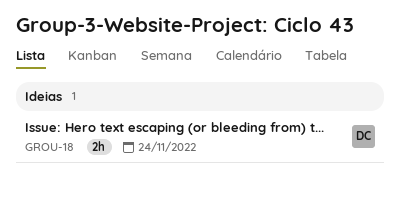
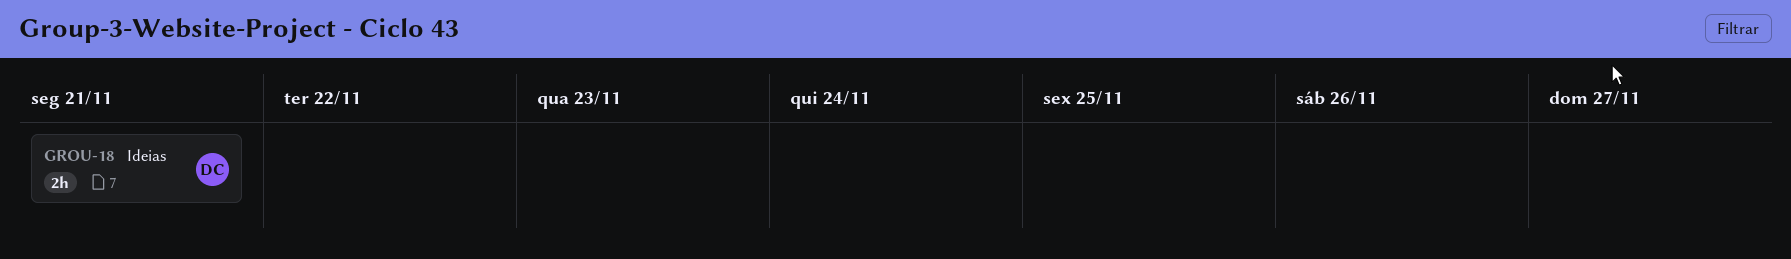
GROU-18, due: Nov 24 -> Nov 21

